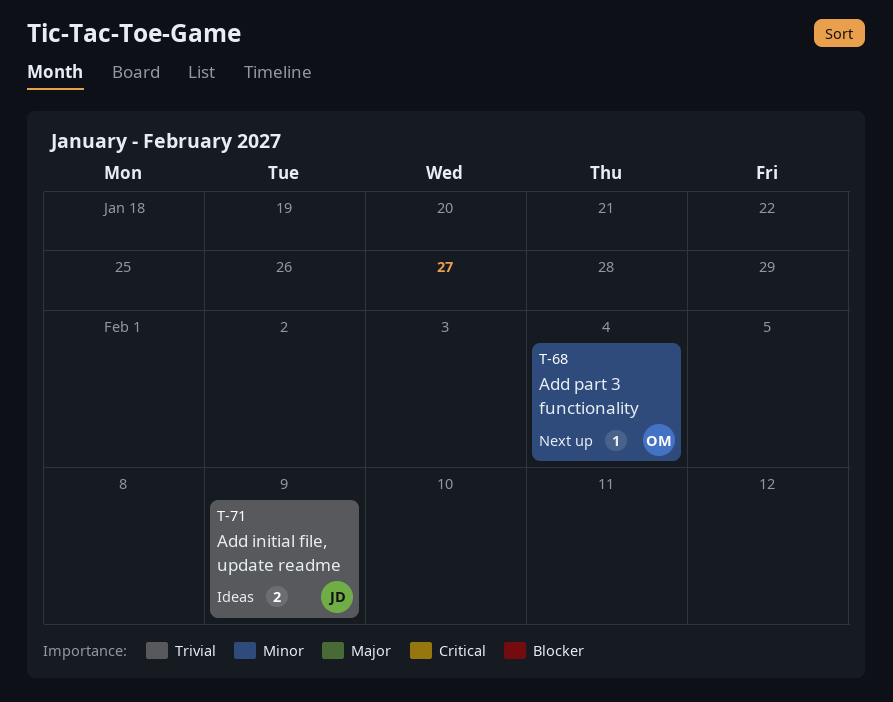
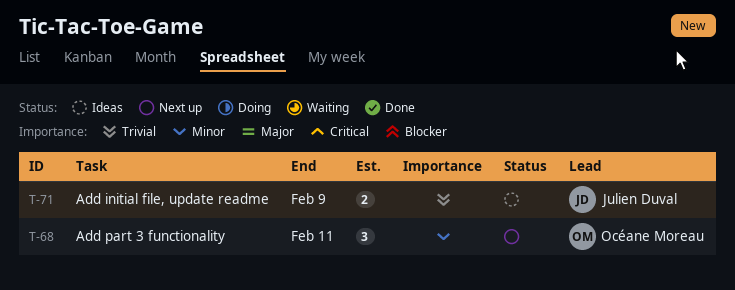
T-68, estimate: 1 -> 3
T-68, due: Feb 4 -> Feb 11

